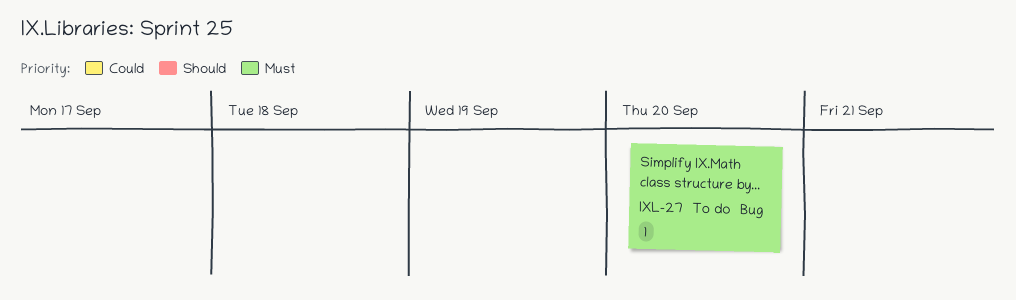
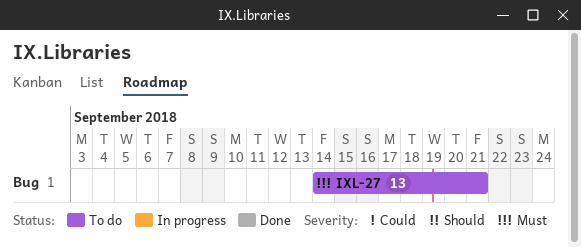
IXL-27, estimate: 1 -> 13
IXL-27, due: Sep 20 -> Sep 21

